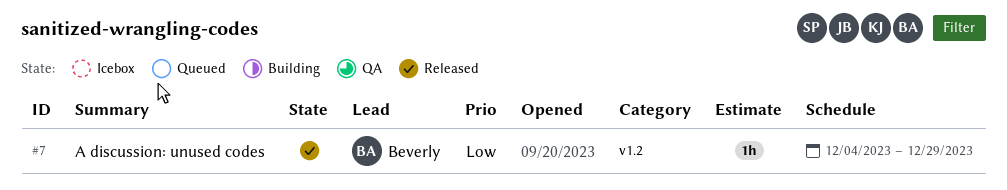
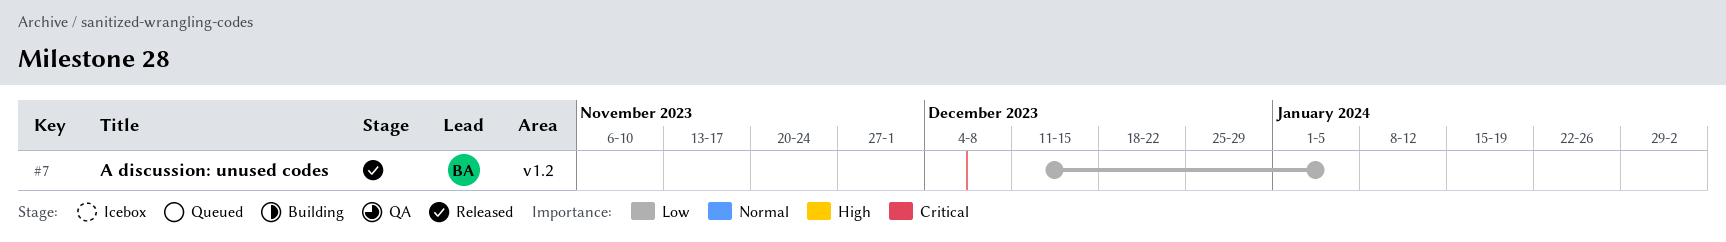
#7, start: Dec 4 -> Dec 11
#7, due: Dec 29 -> Jan 5

